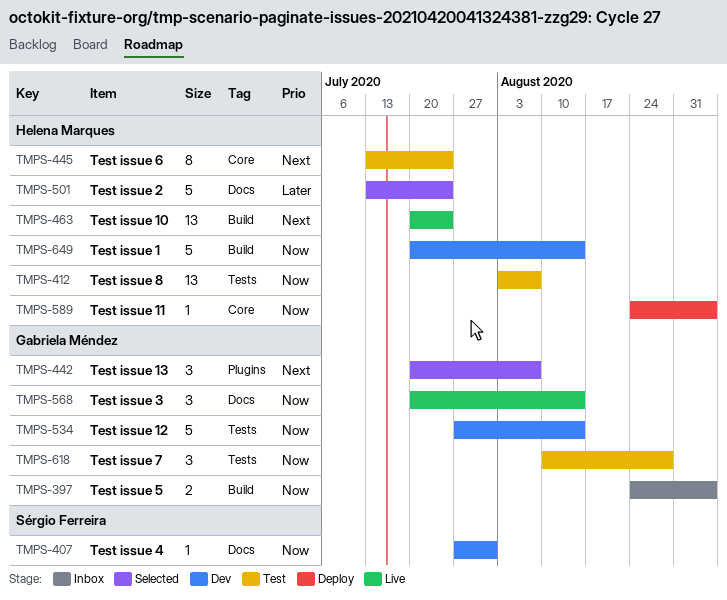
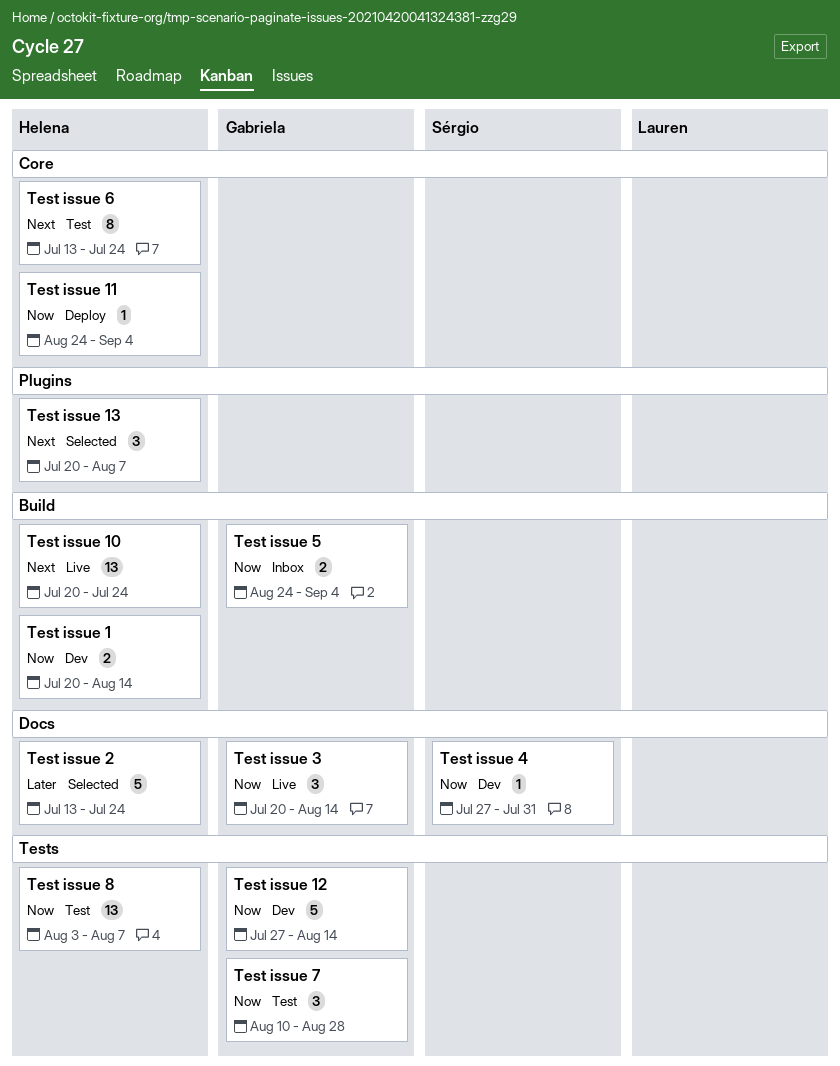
Test issue 1, estimate: 5 -> 2
Test issue 13, owner: Gabriela Méndez -> Helena Marques

